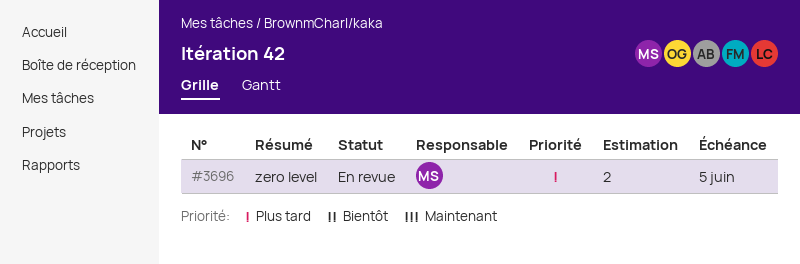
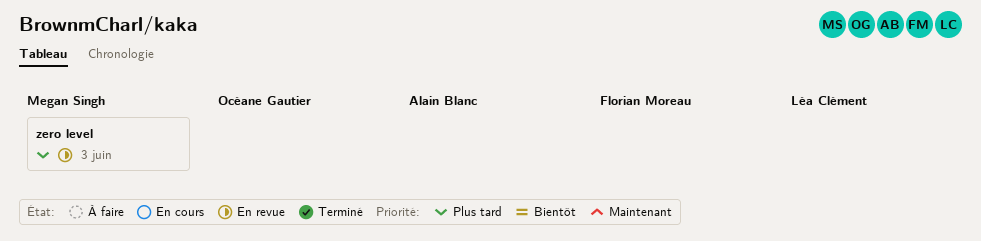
zero level, due: Jun 5 -> Jun 3

